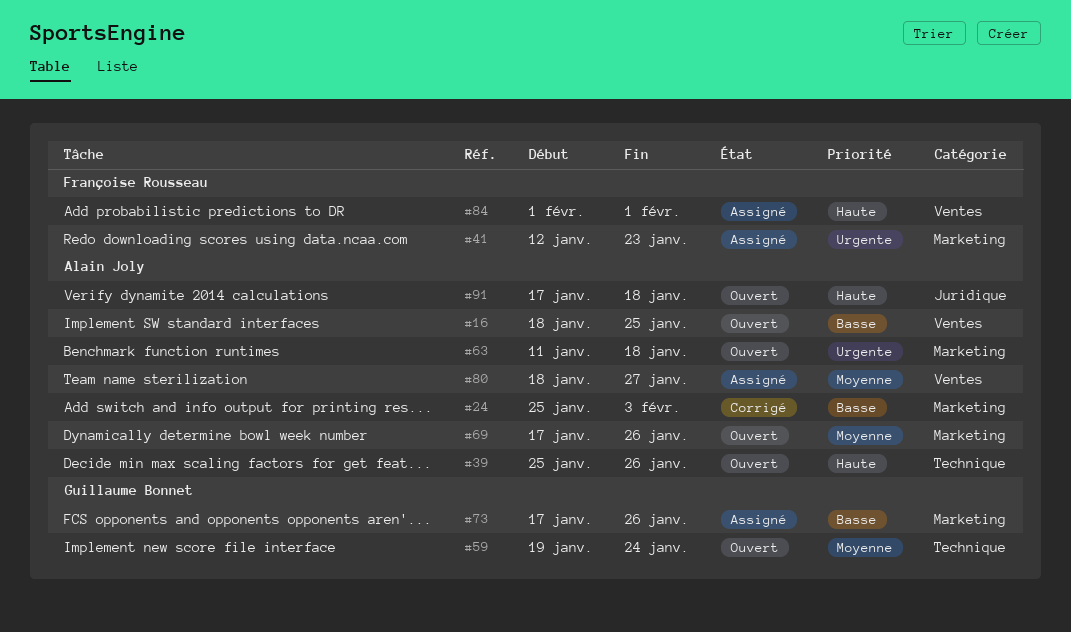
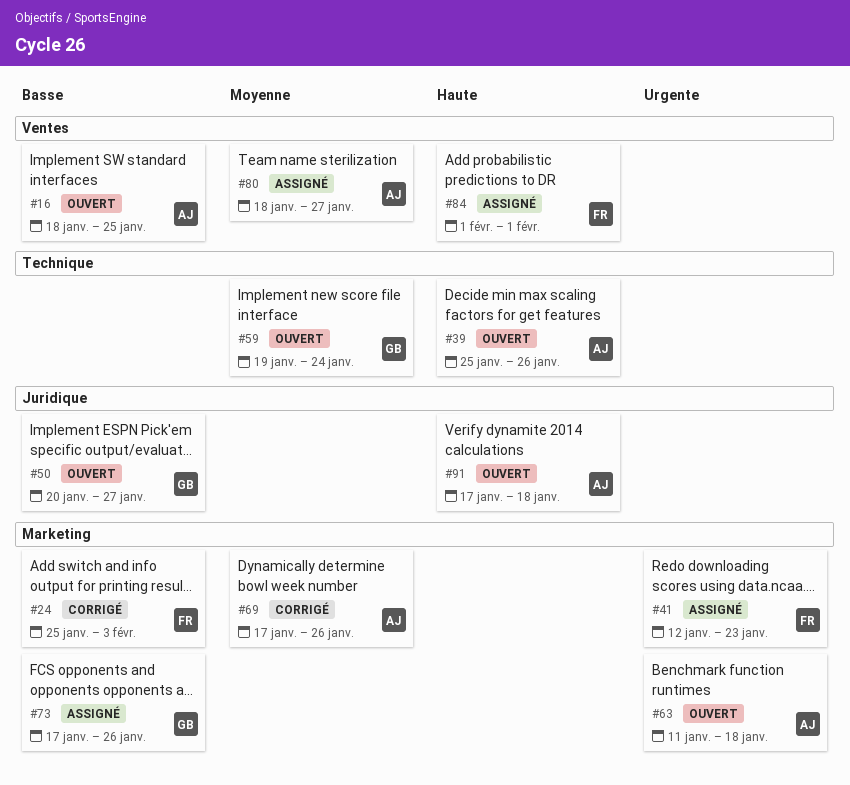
#24, owner: Alain Joly -> Françoise Rousseau
#50: none -> present
#69, status: Ouvert -> Corrigé

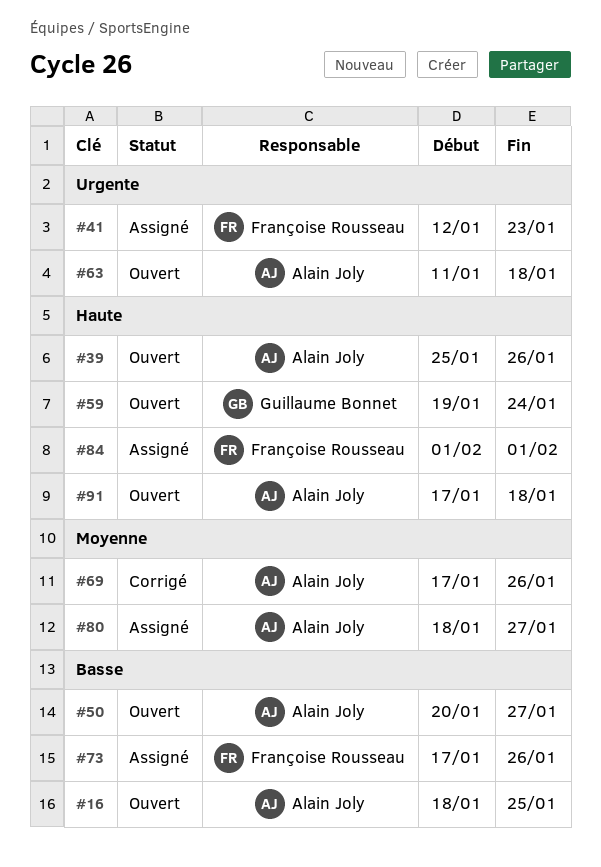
#24: present -> none
#50, owner: Guillaume Bonnet -> Alain Joly
#59, priority: Moyenne -> Haute
#73, owner: Guillaume Bonnet -> Françoise Rousseau

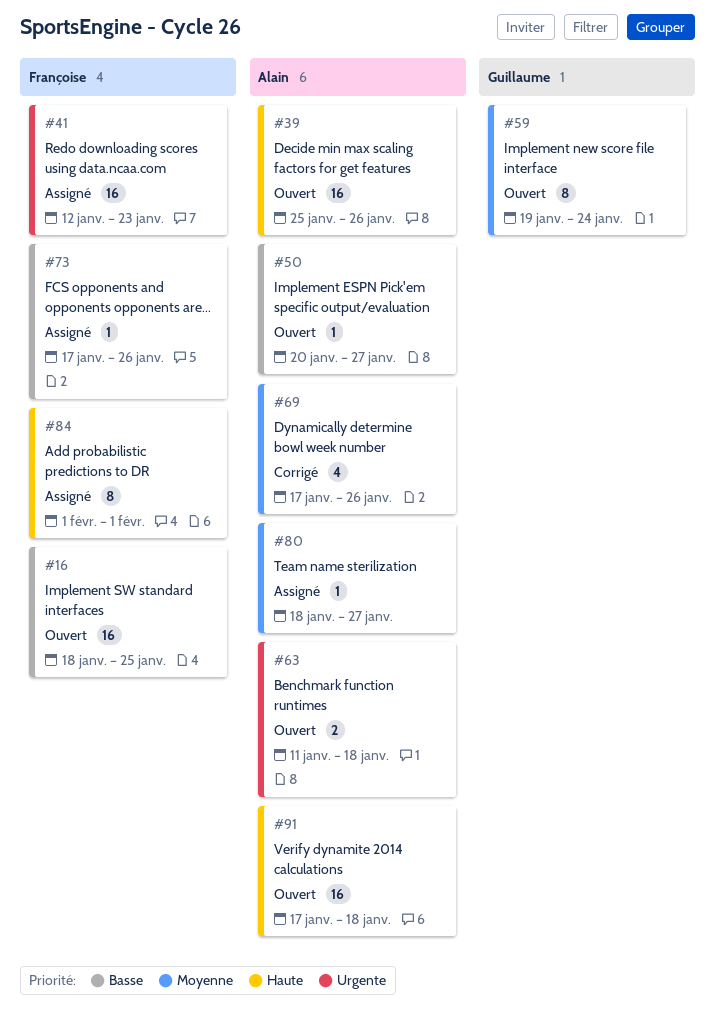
#16, owner: Alain Joly -> Françoise Rousseau
#59, priority: Haute -> Moyenne

